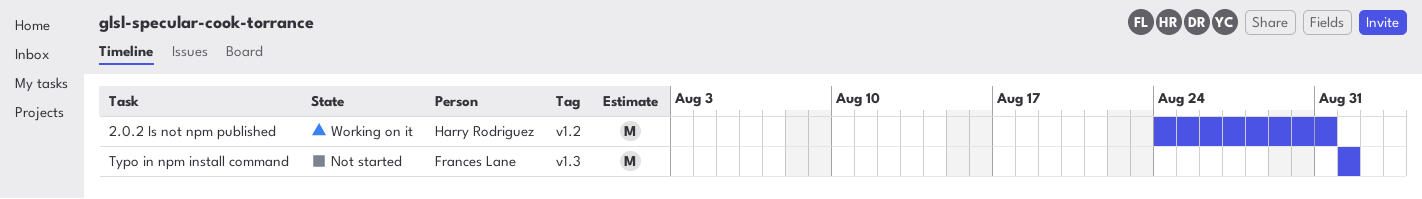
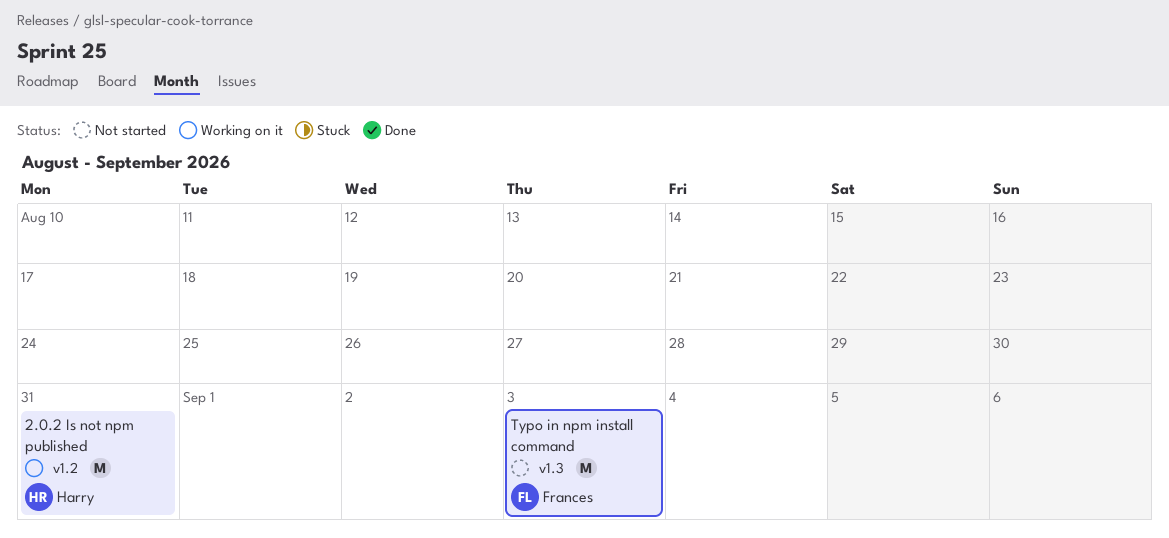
Typo in npm install command, due: Sep 1 -> Sep 3

